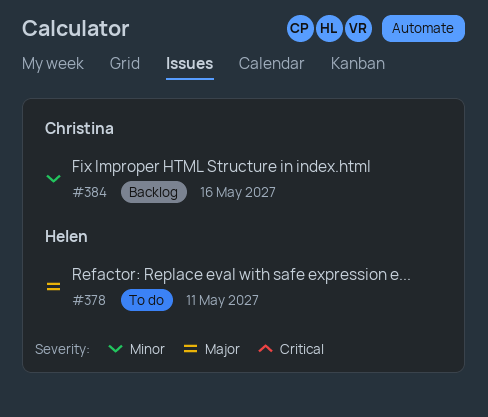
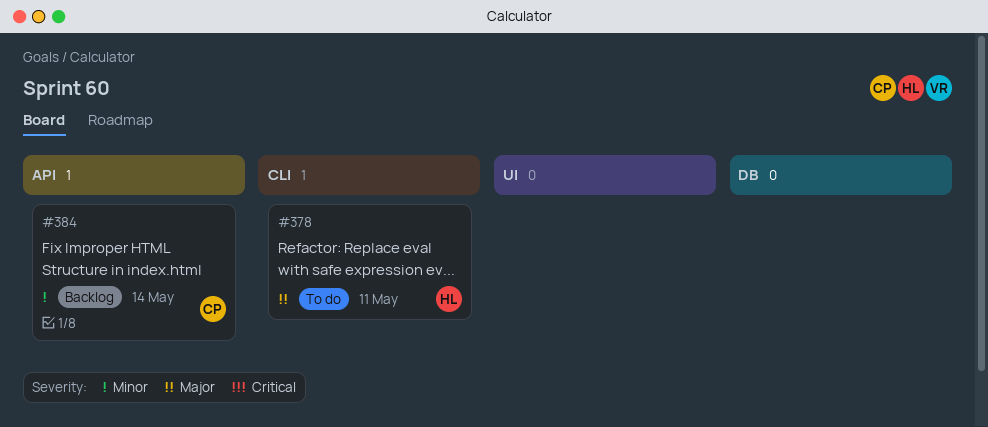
#384, due: May 16 -> May 14

